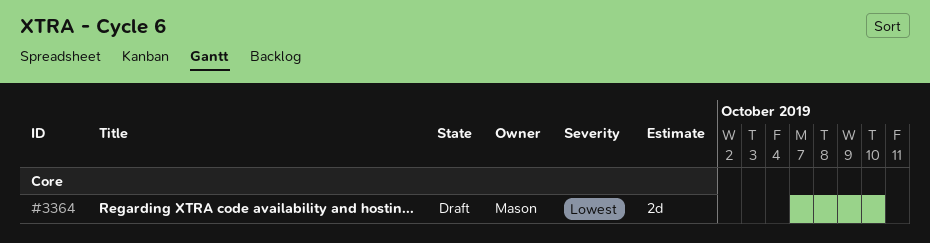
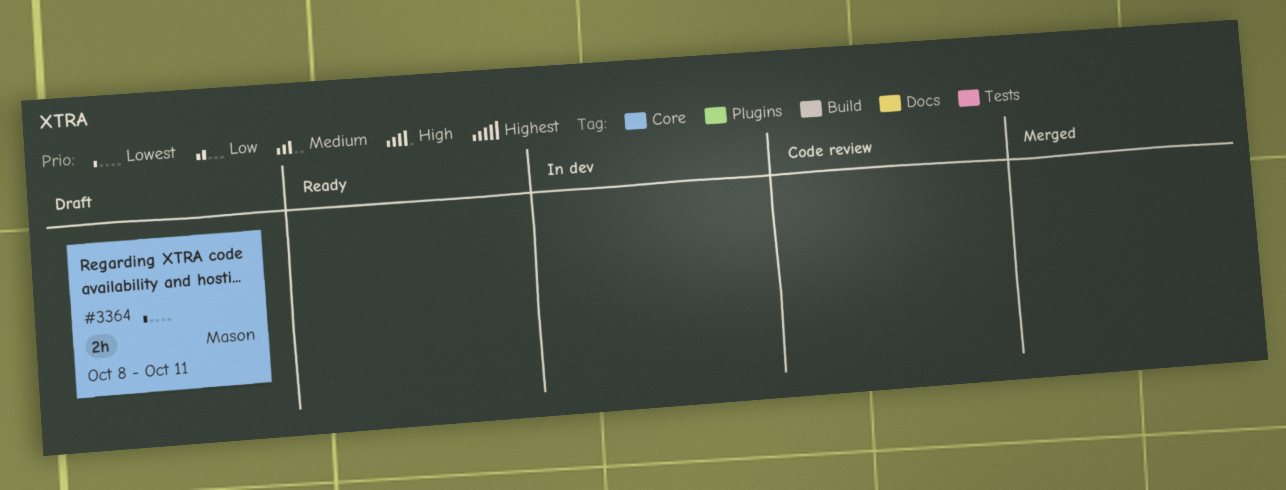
#3364, estimate: 2d -> 2h
#3364, start: Oct 7 -> Oct 8
#3364, due: Oct 10 -> Oct 11

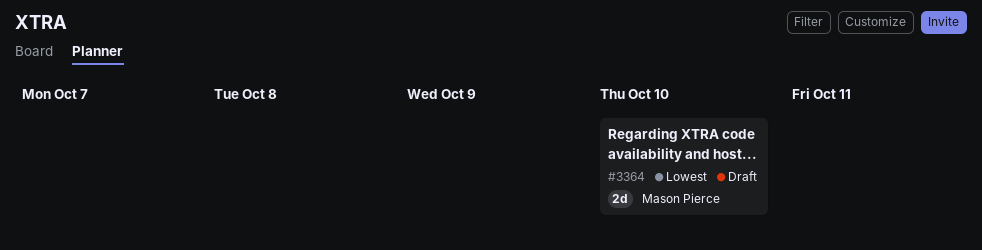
#3364, estimate: 2h -> 2d
#3364, due: Oct 11 -> Oct 10

